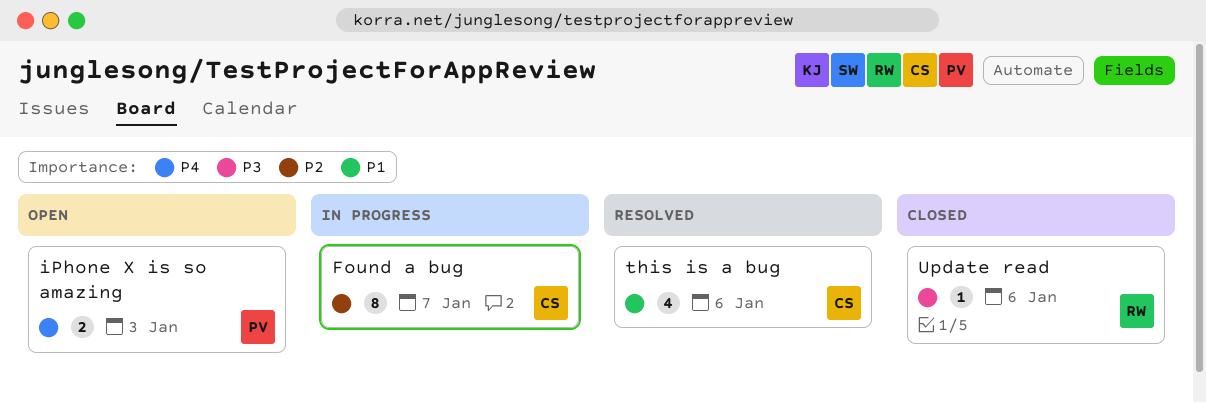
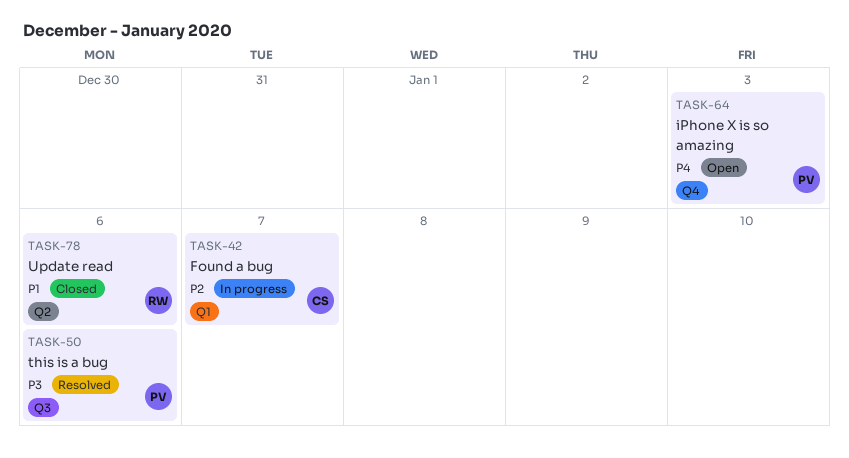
this is a bug, owner: CS -> PV
this is a bug, priority: P1 -> P3
Update read, priority: P3 -> P1

